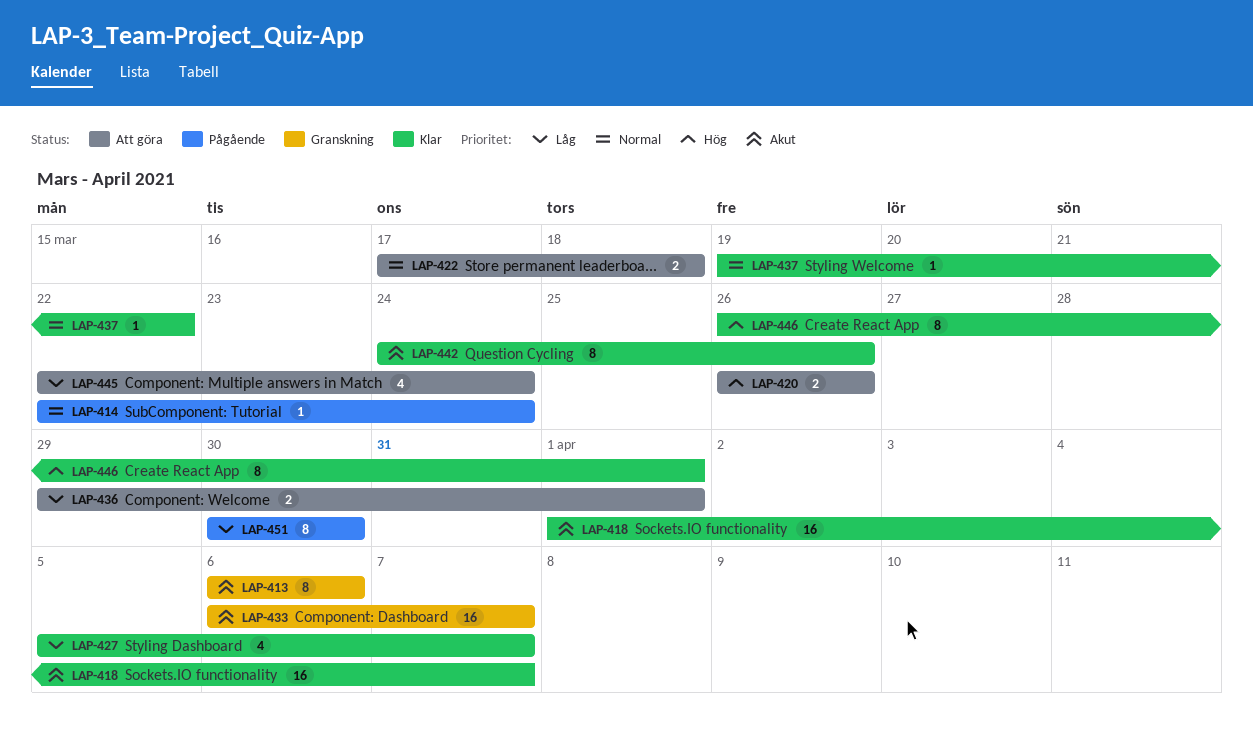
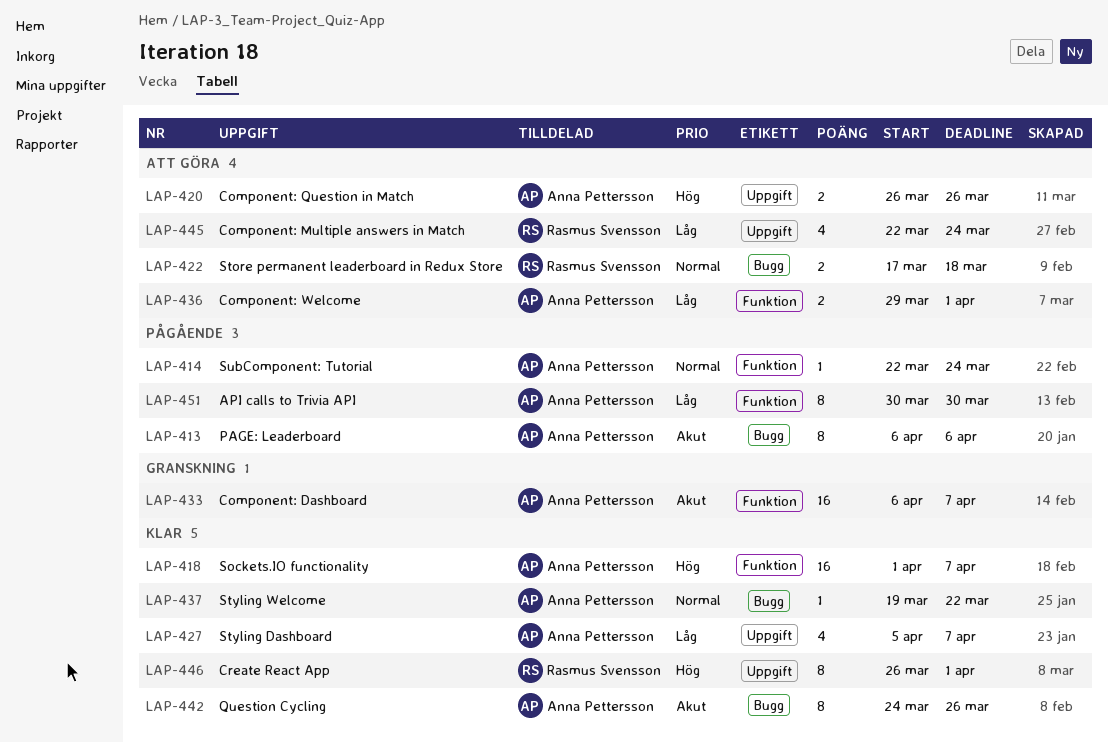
LAP-413, status: Granskning -> Pågående
LAP-418, priority: Akut -> Hög

